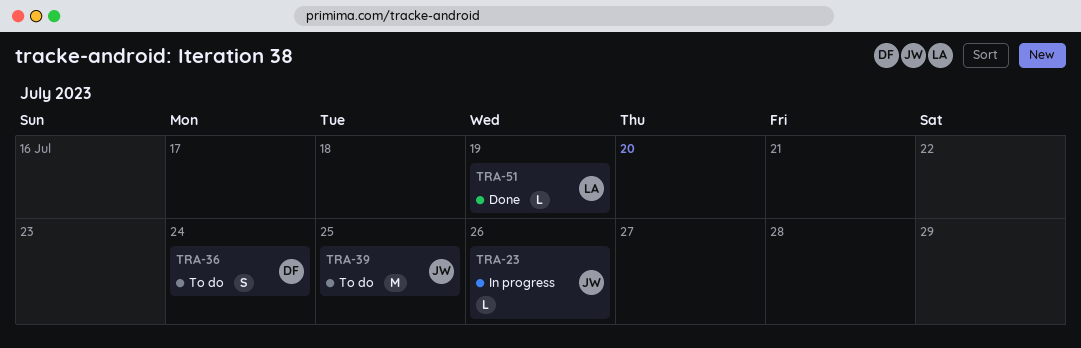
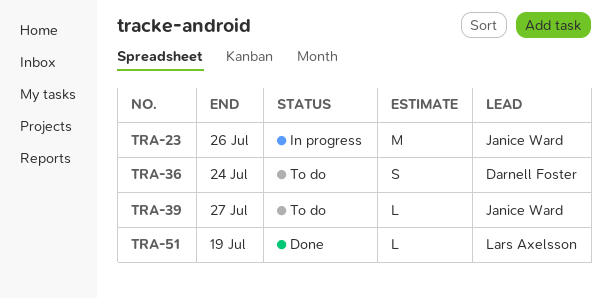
TRA-23, estimate: L -> M
TRA-39, estimate: M -> L
TRA-39, due: Jul 25 -> Jul 27

